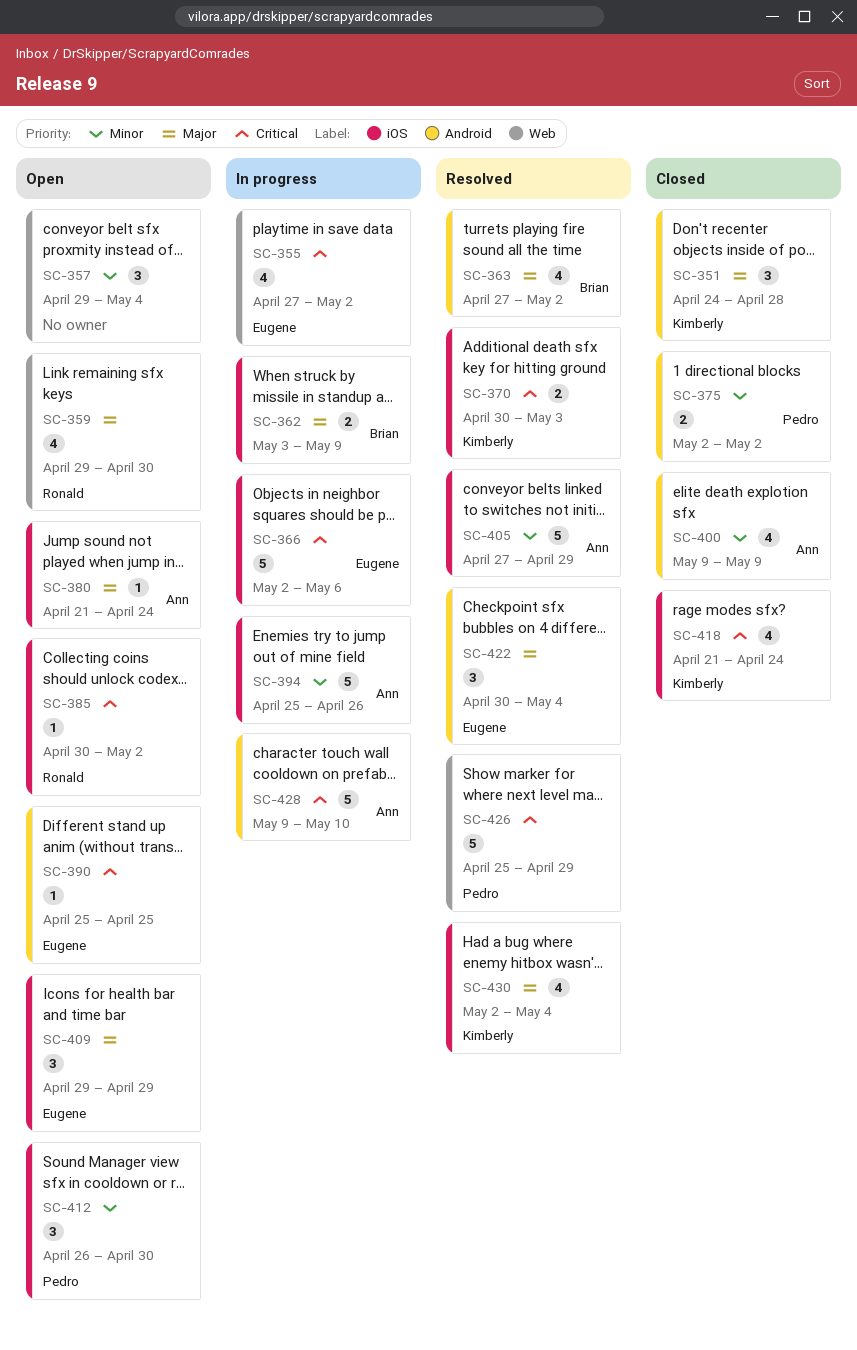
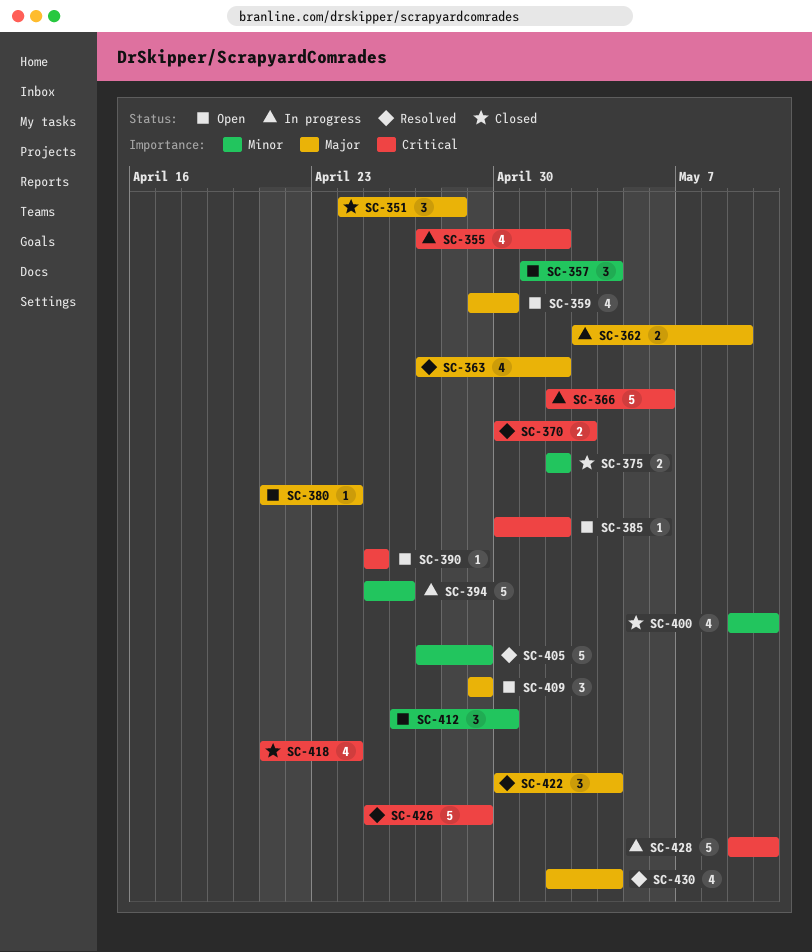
SC-357, start: Apr 29 -> May 1
SC-400, due: May 9 -> May 10

